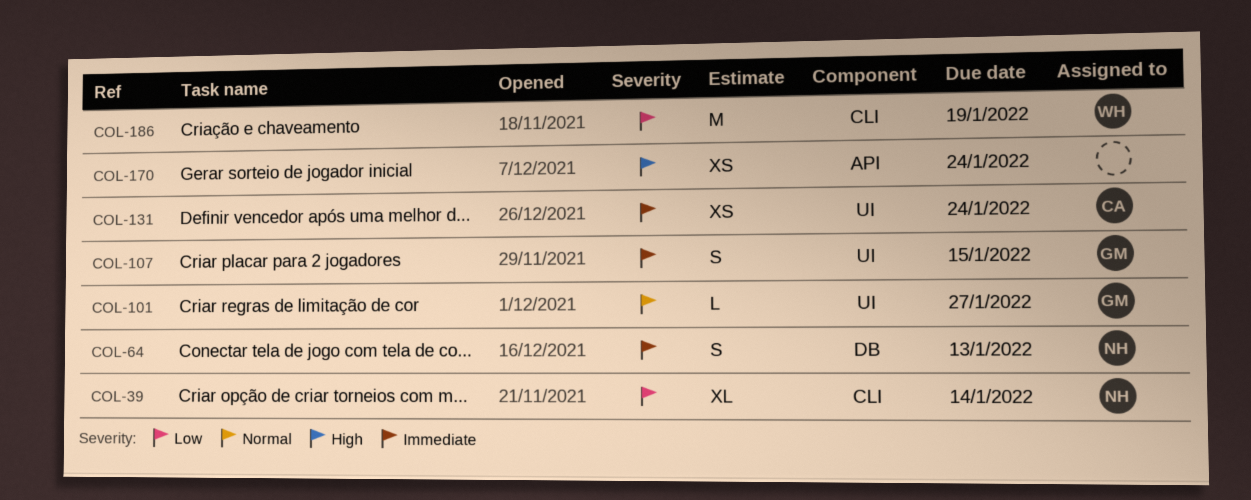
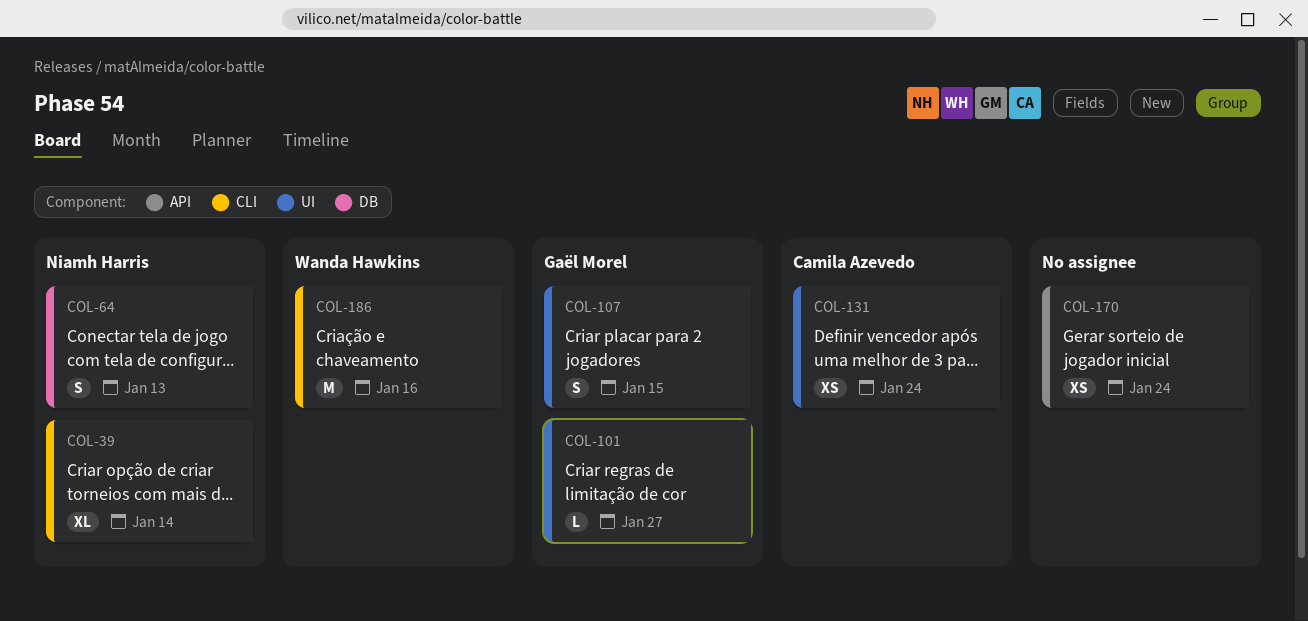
COL-186, due: Jan 19 -> Jan 16

